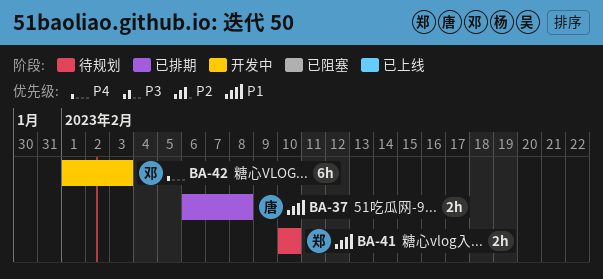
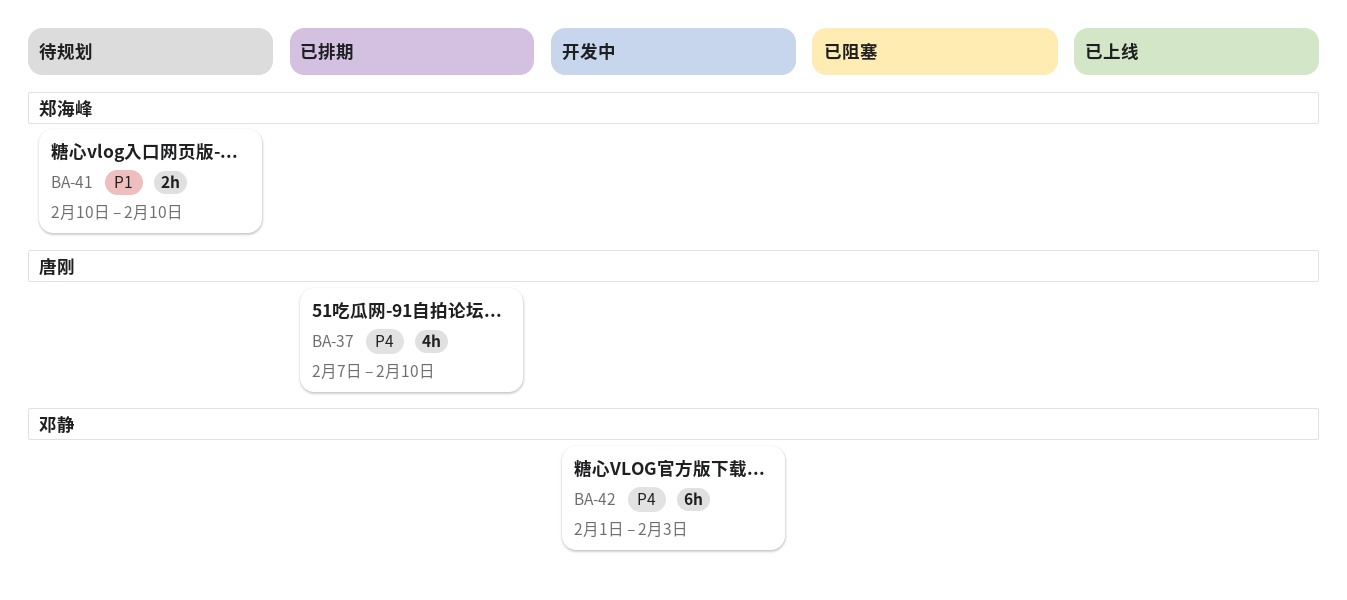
BA-37, priority: P1 -> P4
BA-37, estimate: 2h -> 4h
BA-37, start: Feb 6 -> Feb 7
BA-37, due: Feb 8 -> Feb 10

